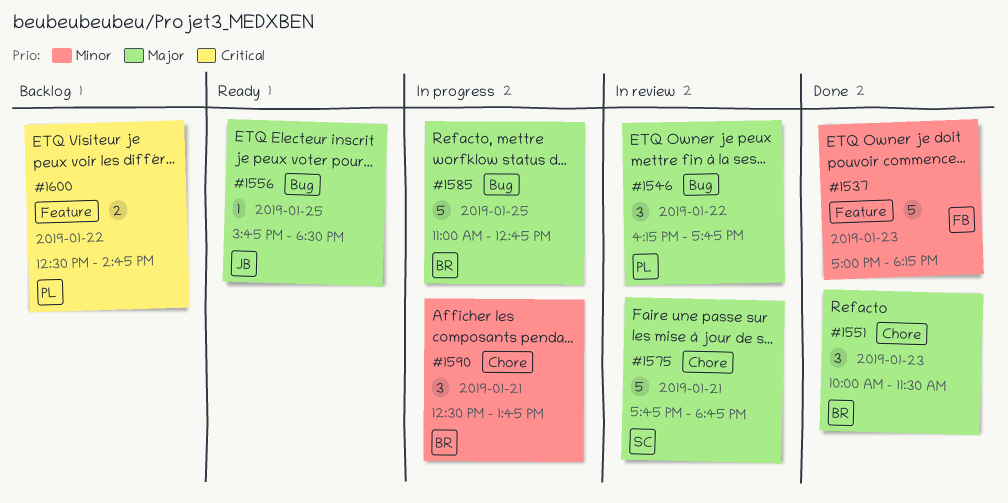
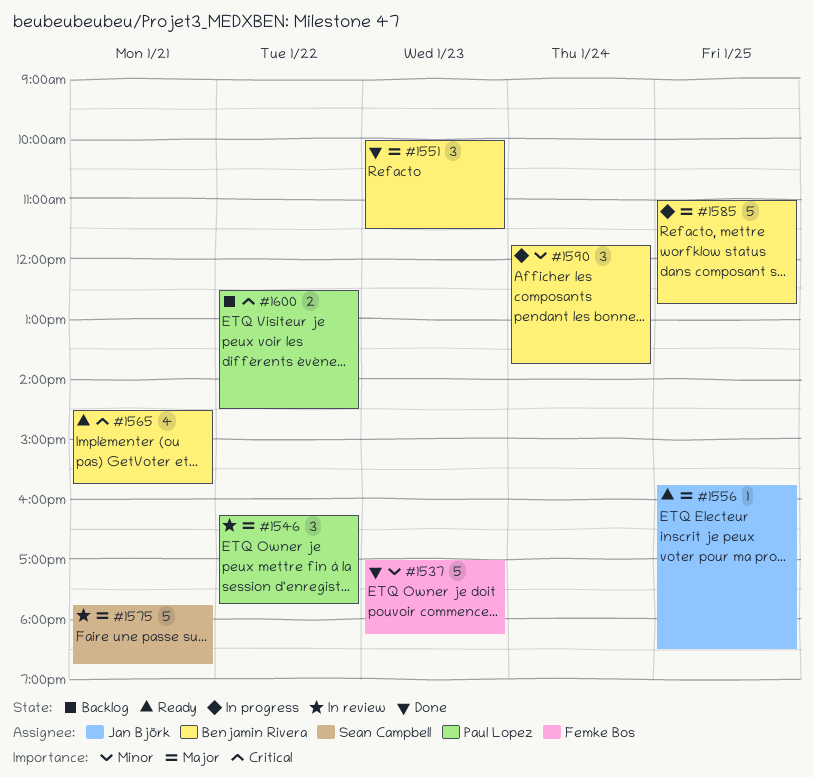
#1565: none -> present
#1590, day: Jan 21 -> Jan 24
#1590, begins: 12:30 -> 11:45
#1600, ends: 14:45 -> 14:30

